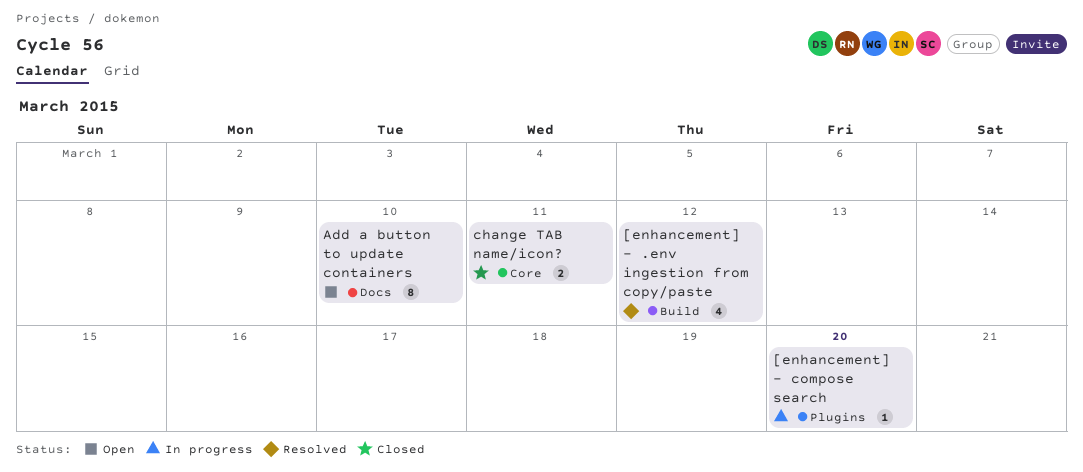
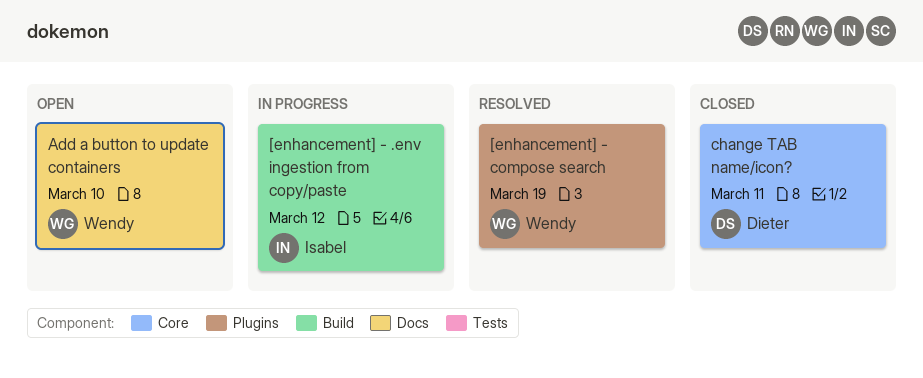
[enhancement] - .env ingestion from copy/paste, status: Resolved -> In progress
[enhancement] - compose search, status: In progress -> Resolved
[enhancement] - compose search, due: Mar 20 -> Mar 19

